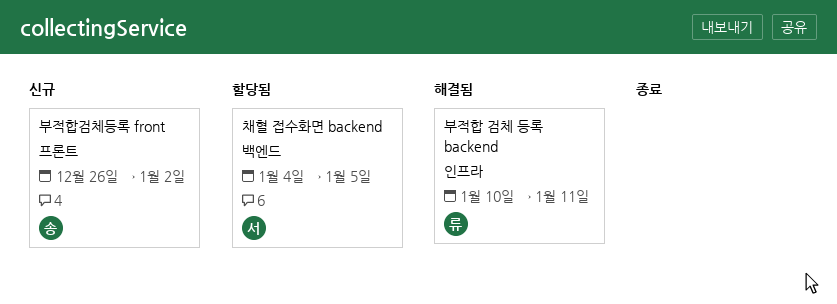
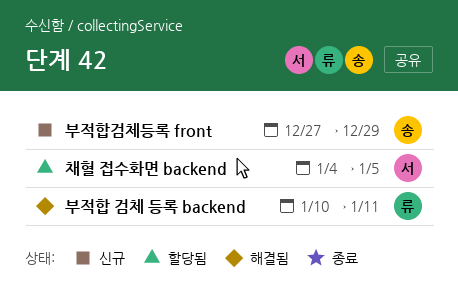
부적합검체등록 front, start: Dec 26 -> Dec 27
부적합검체등록 front, due: Jan 2 -> Dec 29

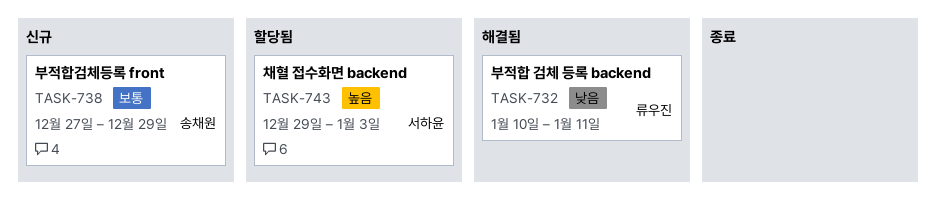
채혈 접수화면 backend, start: Jan 4 -> Dec 29
채혈 접수화면 backend, due: Jan 5 -> Jan 3

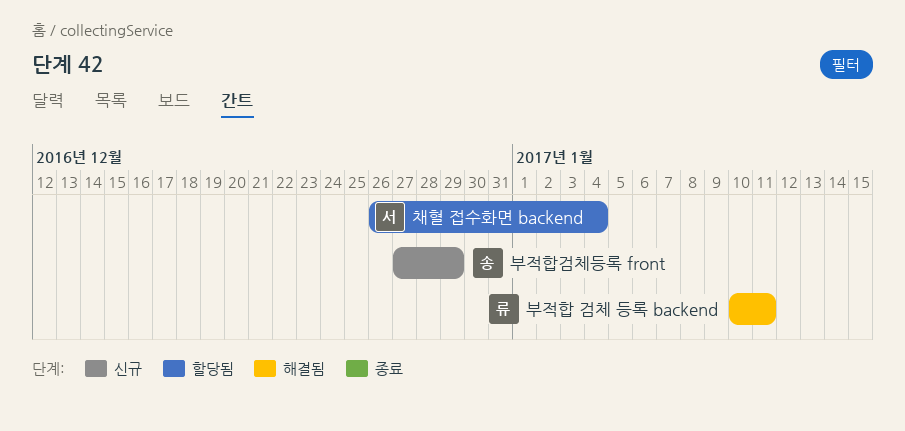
채혈 접수화면 backend, start: Dec 29 -> Dec 26
채혈 접수화면 backend, due: Jan 3 -> Jan 4

